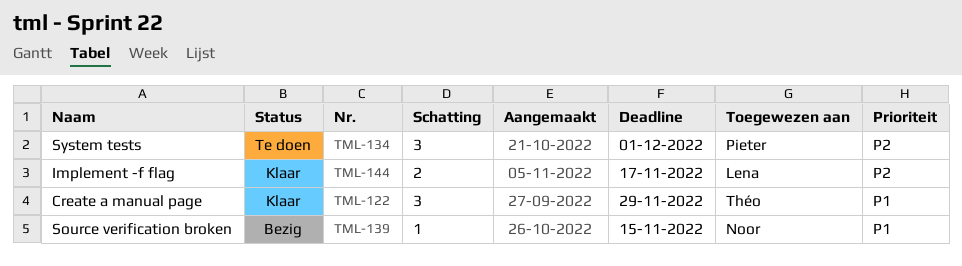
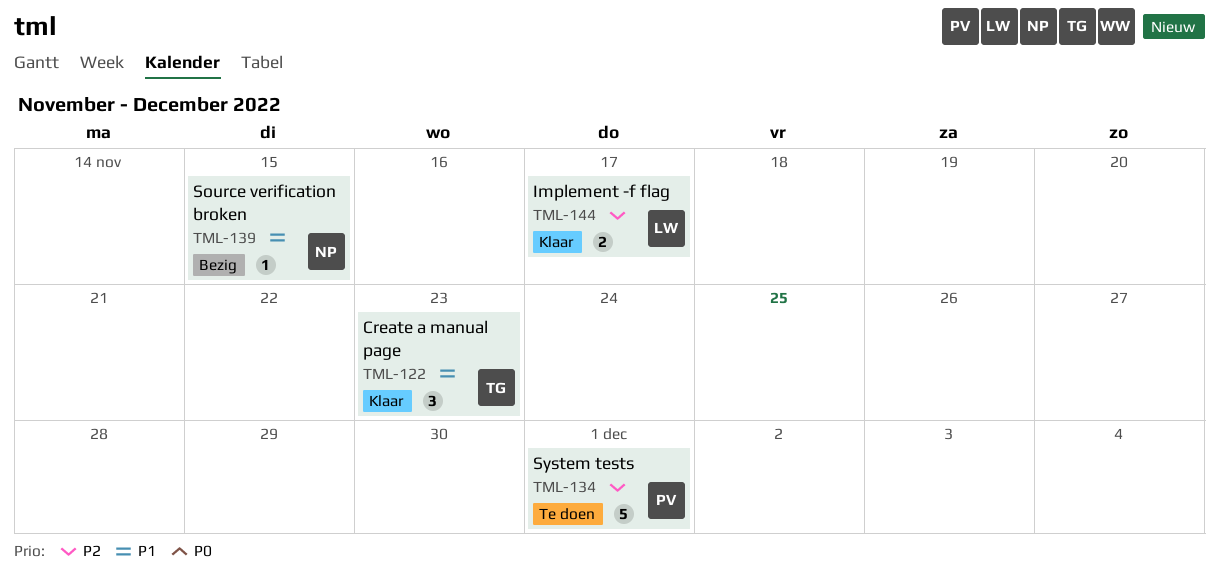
TML-122, due: Nov 29 -> Nov 23
TML-134, estimate: 3 -> 5

